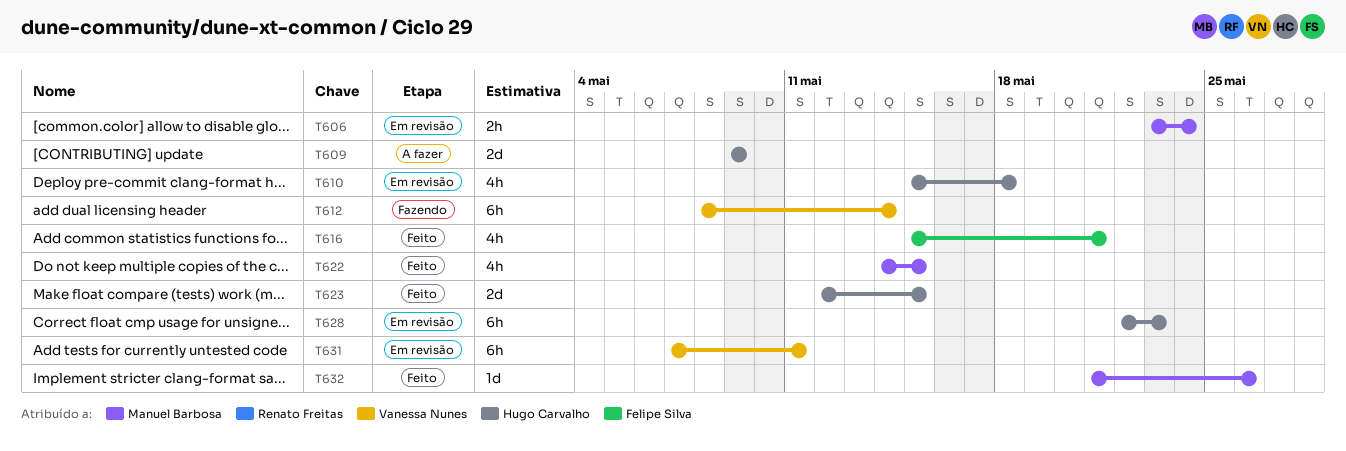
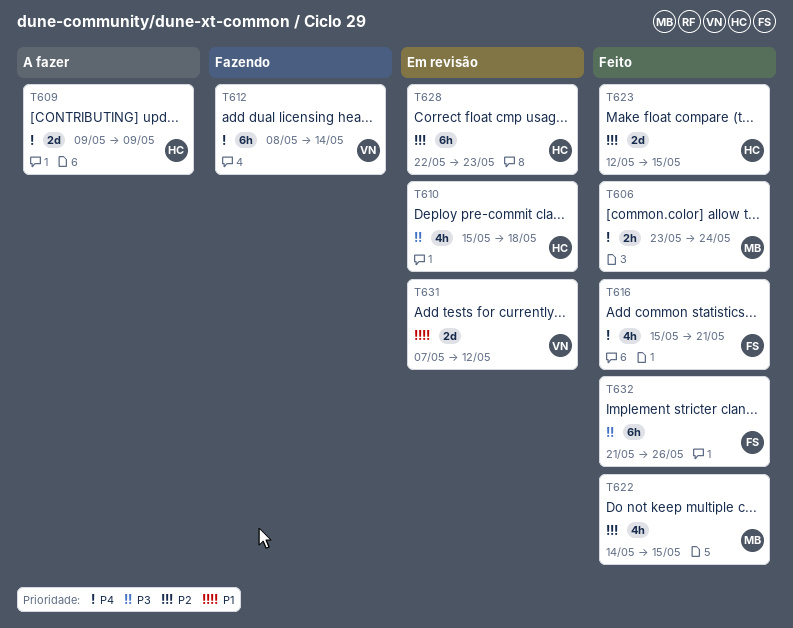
T606, status: Em revisão -> Feito
T631, estimate: 6h -> 2d
T631, due: May 11 -> May 12
T632, owner: Manuel Barbosa -> Felipe Silva
T632, estimate: 1d -> 6h

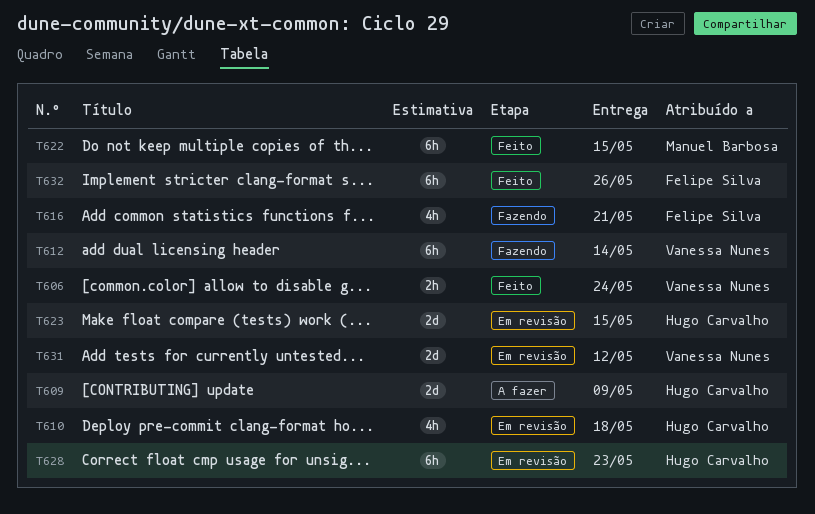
T606, owner: Manuel Barbosa -> Vanessa Nunes
T616, status: Feito -> Fazendo
T622, estimate: 4h -> 6h
T623, status: Feito -> Em revisão

